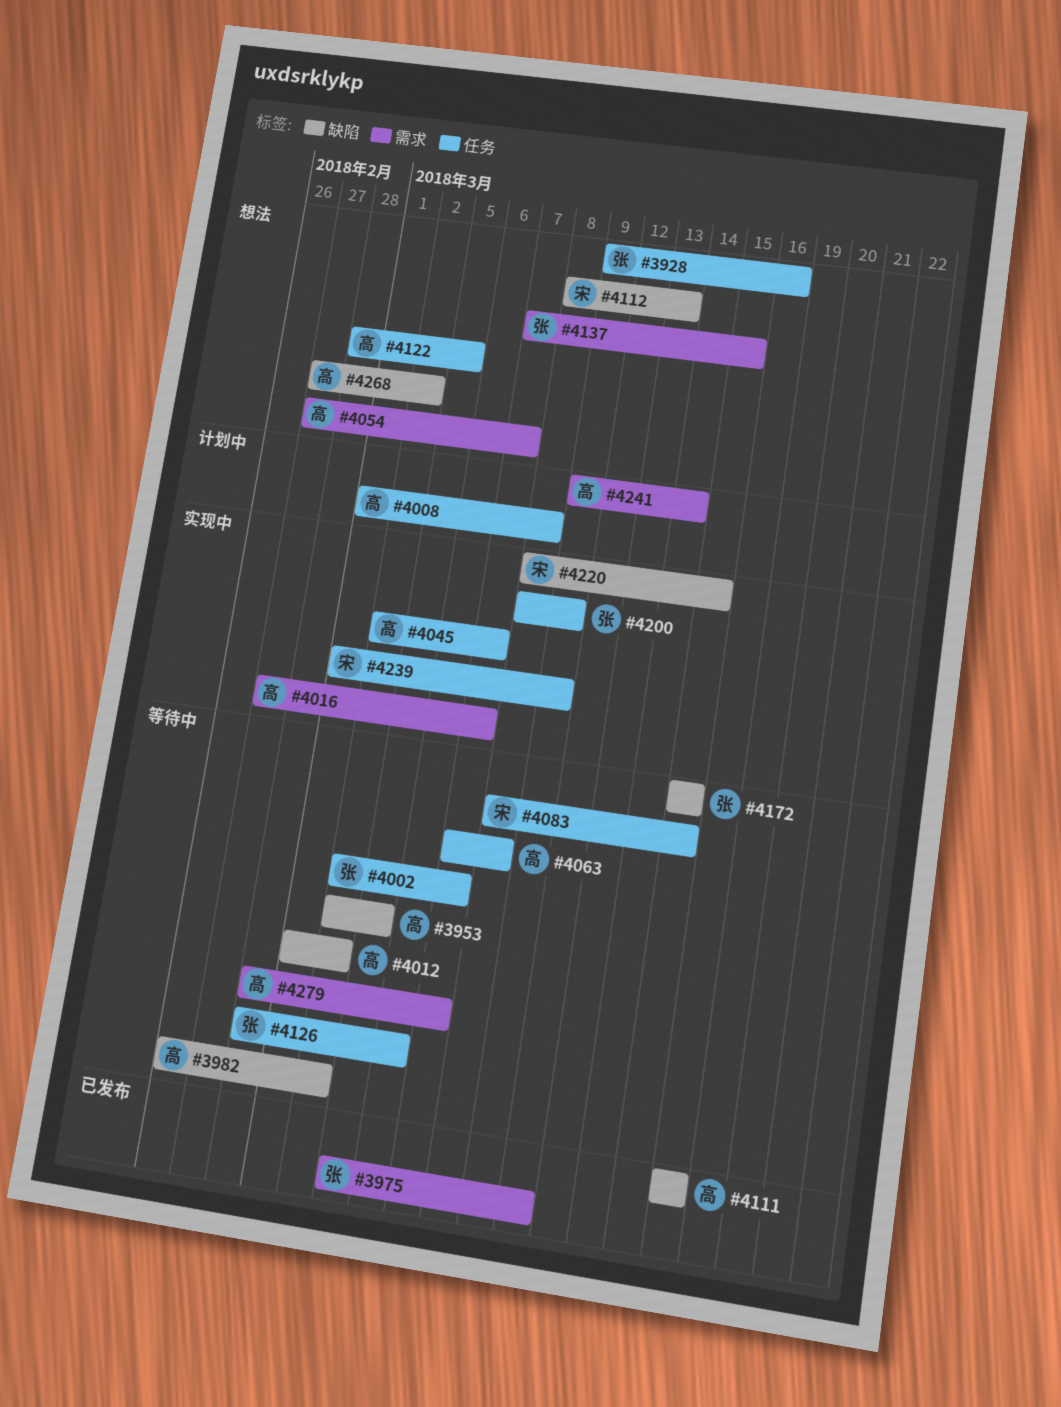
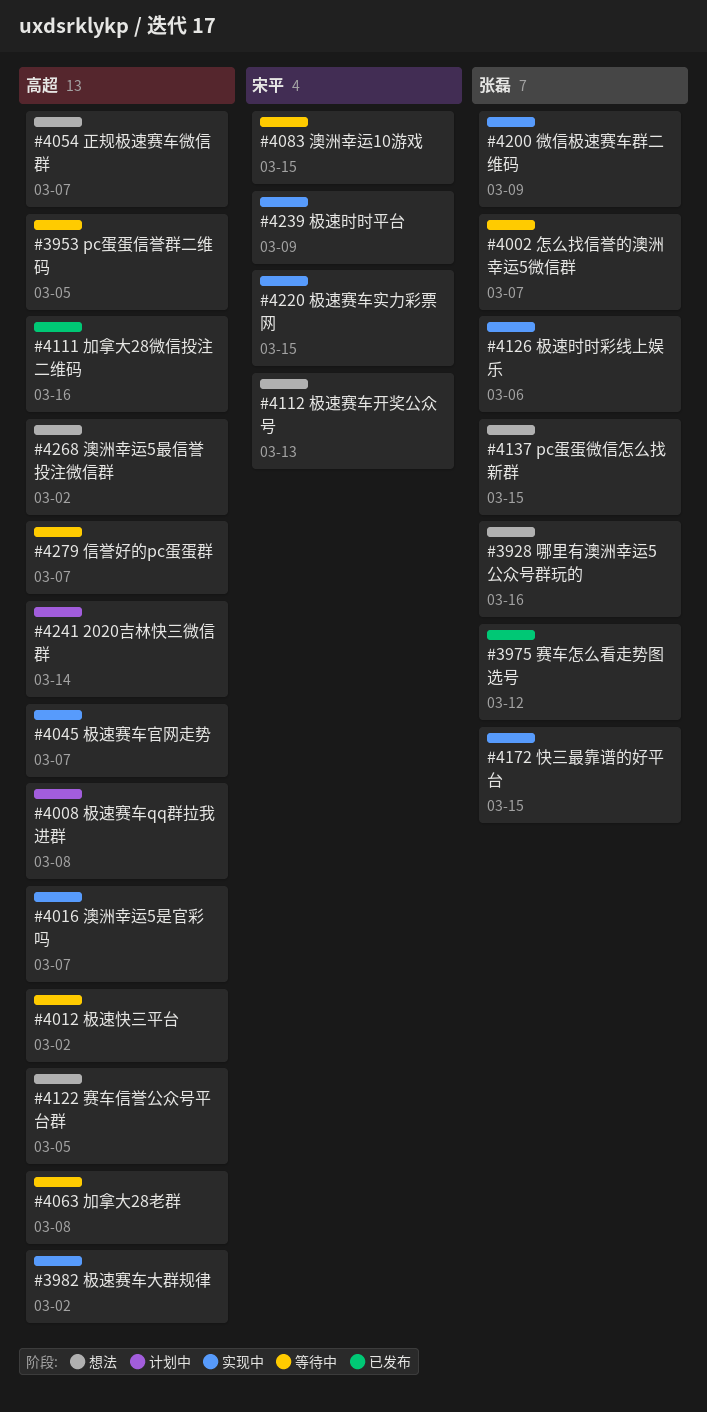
#3982, status: 等待中 -> 实现中
#4126, status: 等待中 -> 实现中
#4172, status: 等待中 -> 实现中

